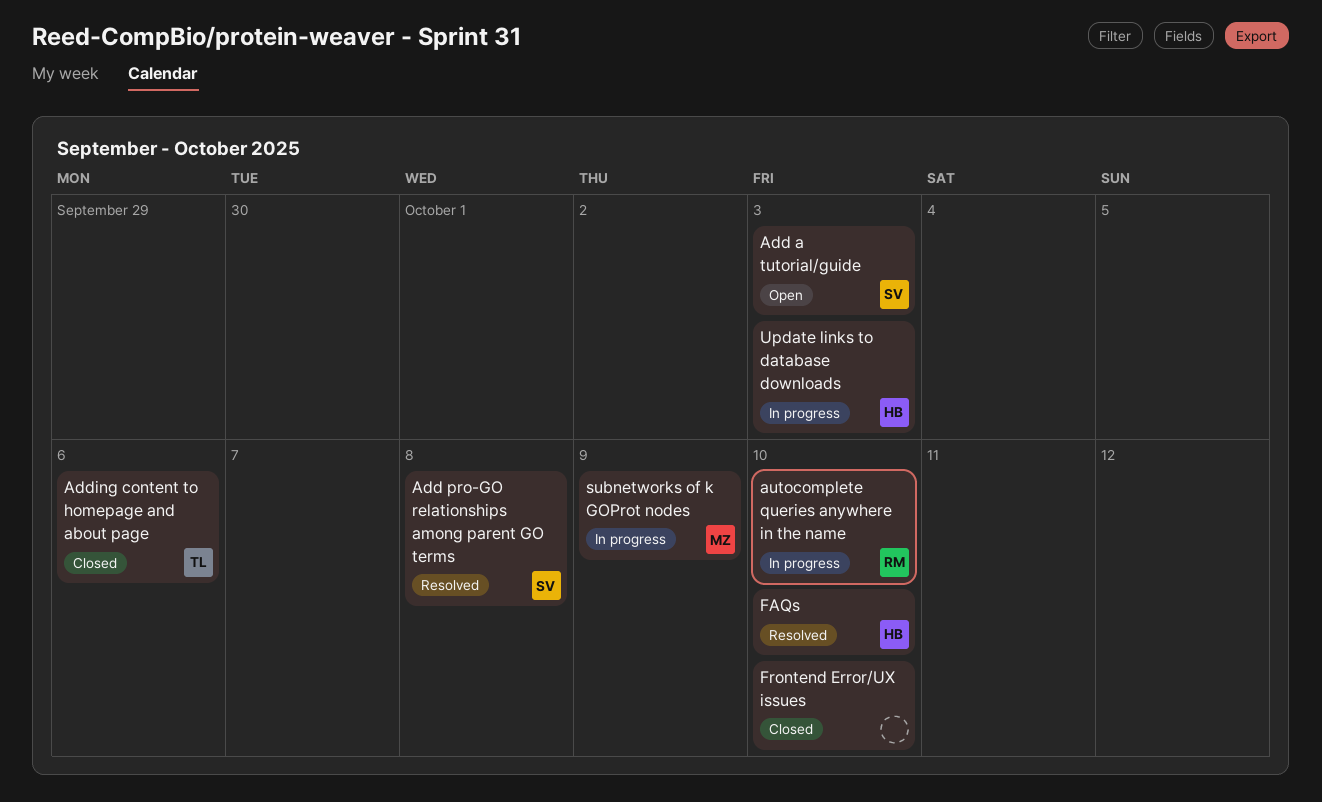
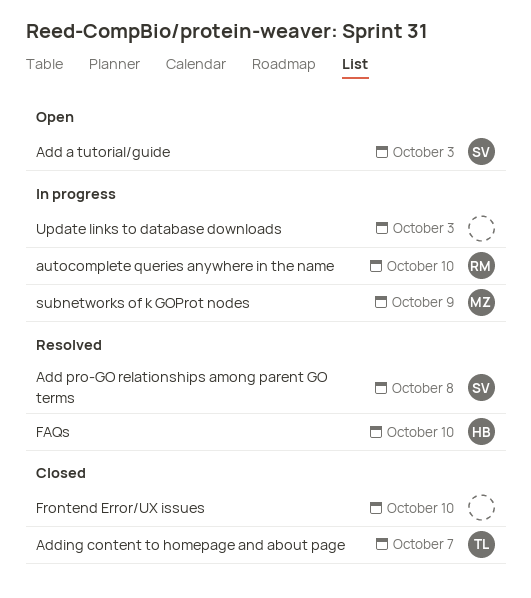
Adding content to homepage and about page, due: Oct 6 -> Oct 7
Update links to database downloads, owner: HB -> none

